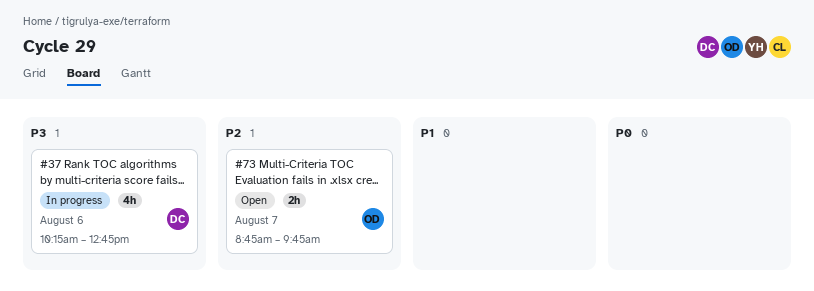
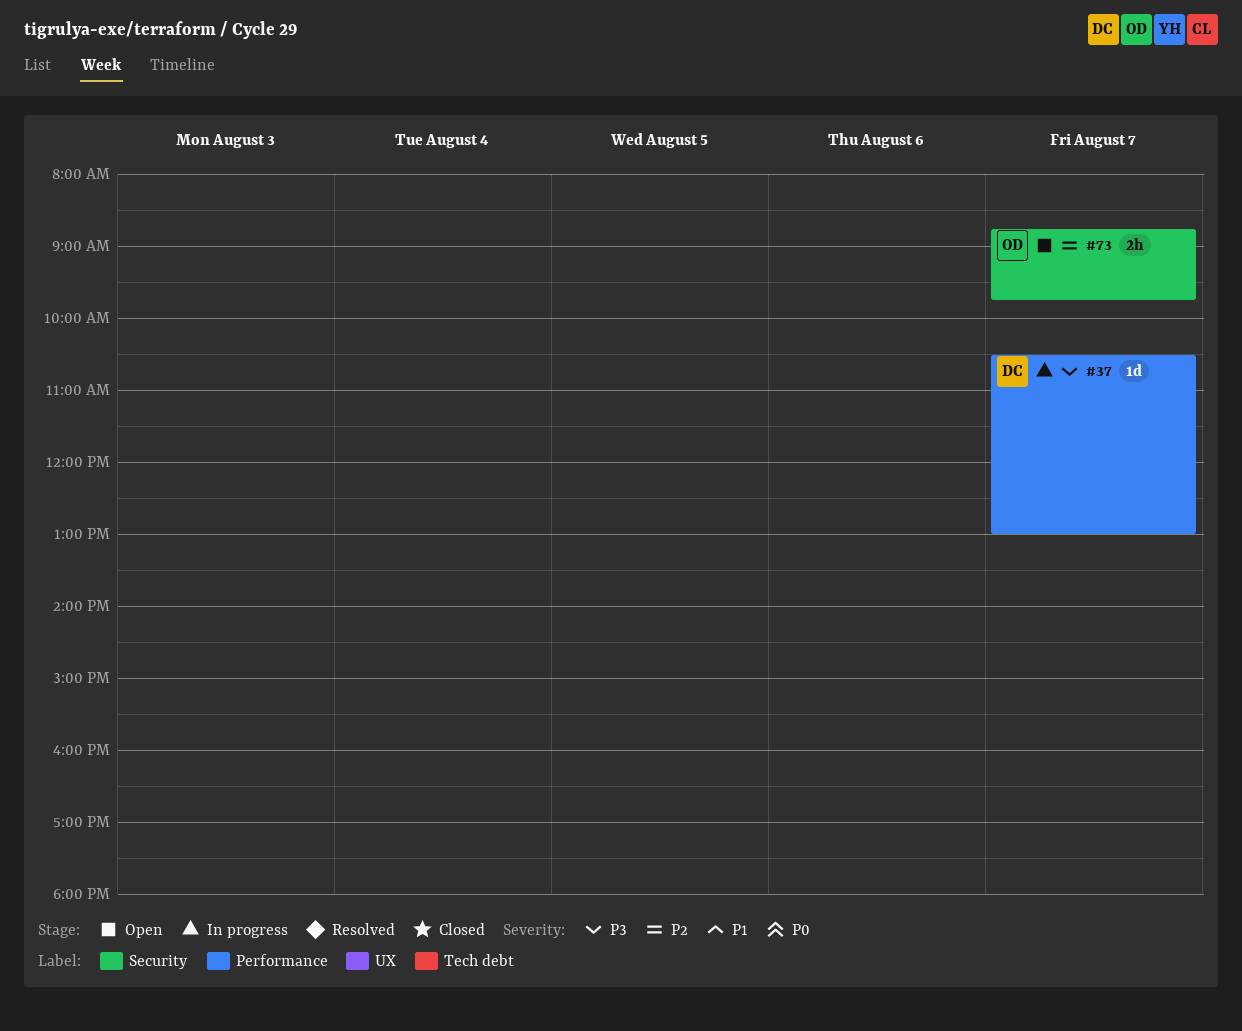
#37, estimate: 4h -> 1d
#37, day: Aug 6 -> Aug 7
#37, begins: 10:15 -> 10:30
#37, ends: 12:45 -> 13:00

